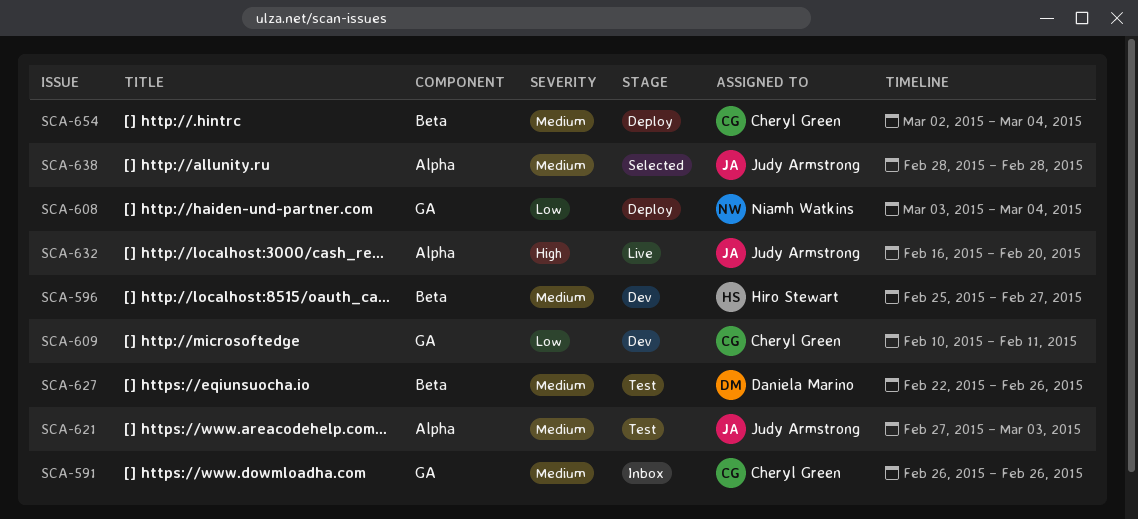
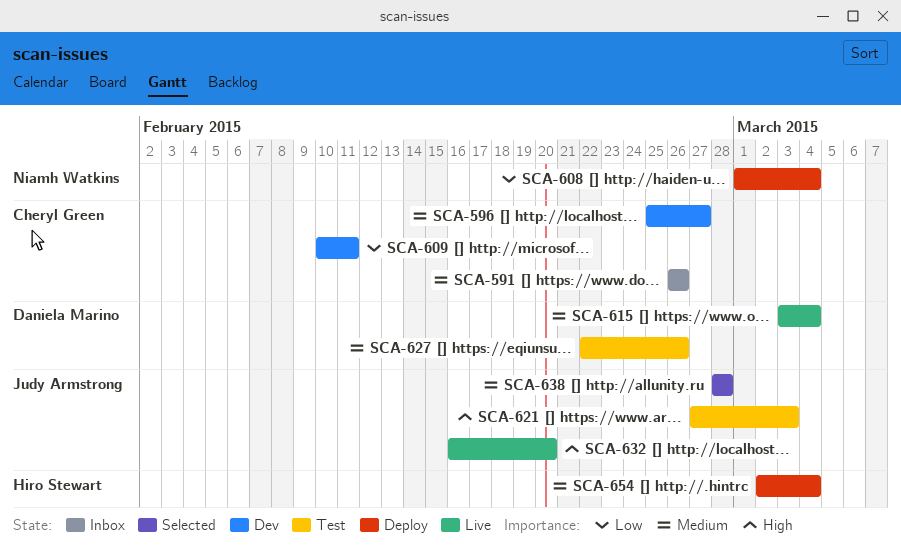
SCA-596, owner: Hiro Stewart -> Cheryl Green
SCA-608, start: Mar 3 -> Mar 1
SCA-615: none -> present
SCA-621, priority: Medium -> High
SCA-654, owner: Cheryl Green -> Hiro Stewart

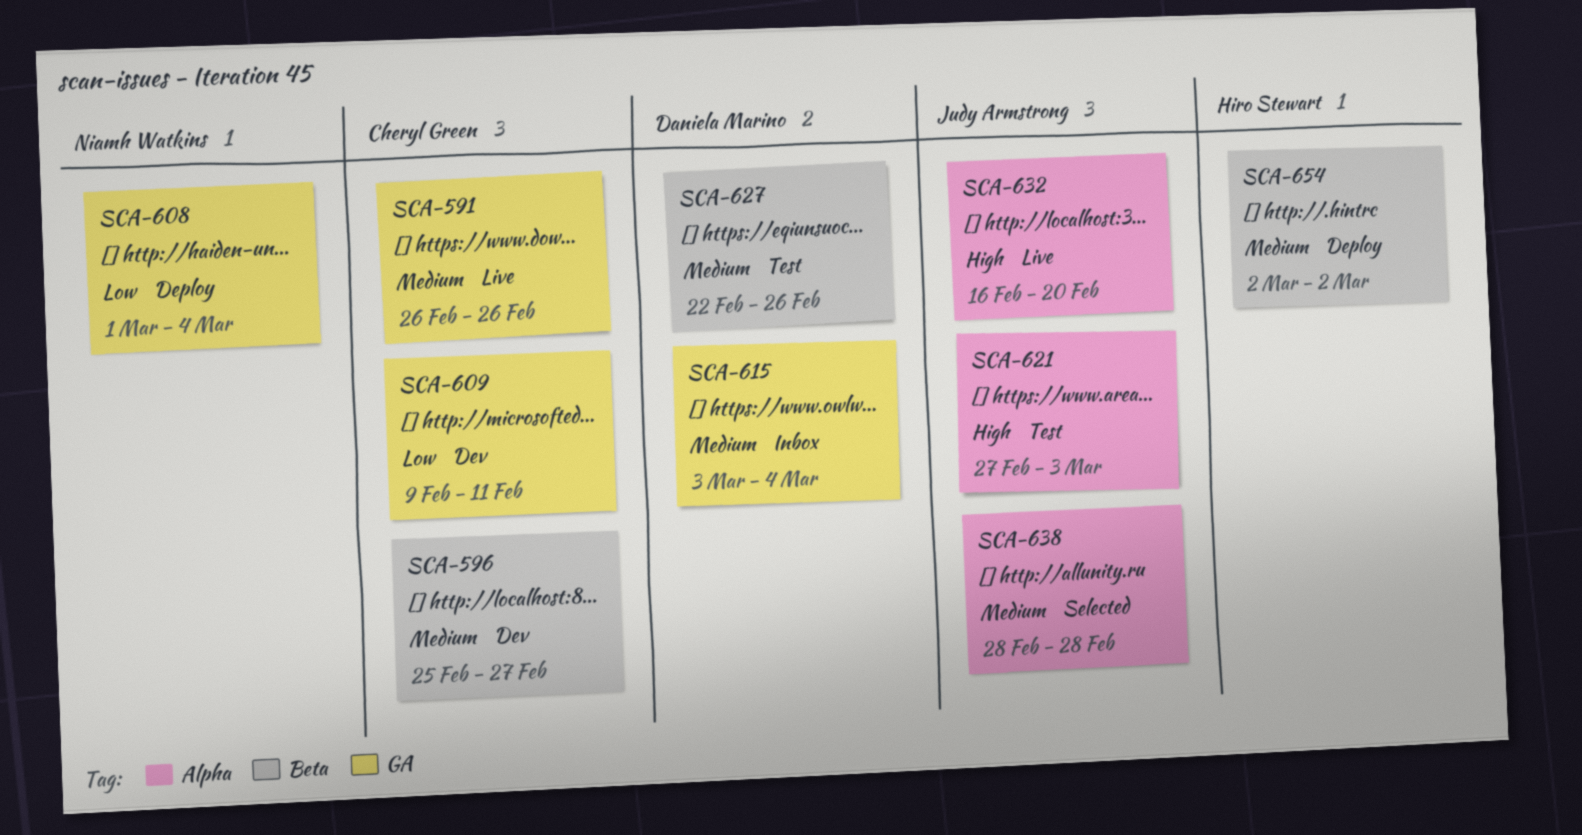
SCA-591, status: Inbox -> Live
SCA-609, start: Feb 10 -> Feb 9
SCA-615, status: Live -> Inbox
SCA-654, due: Mar 4 -> Mar 2

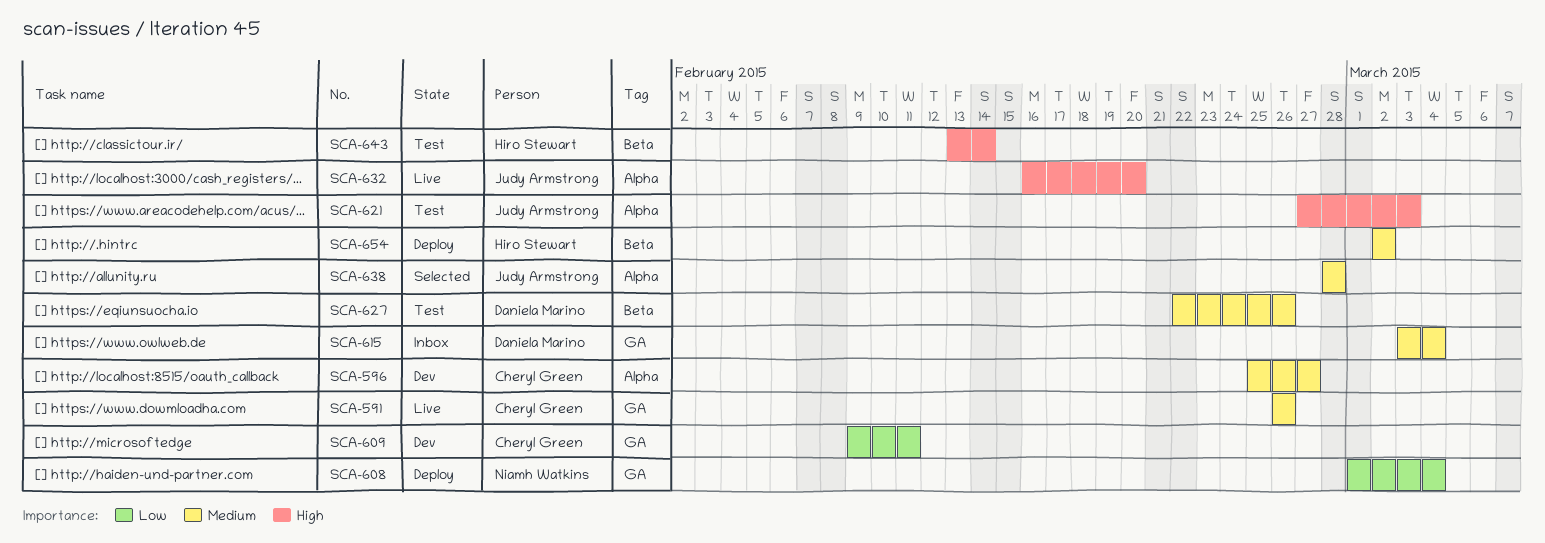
SCA-596, label: Beta -> Alpha
SCA-643: none -> present

